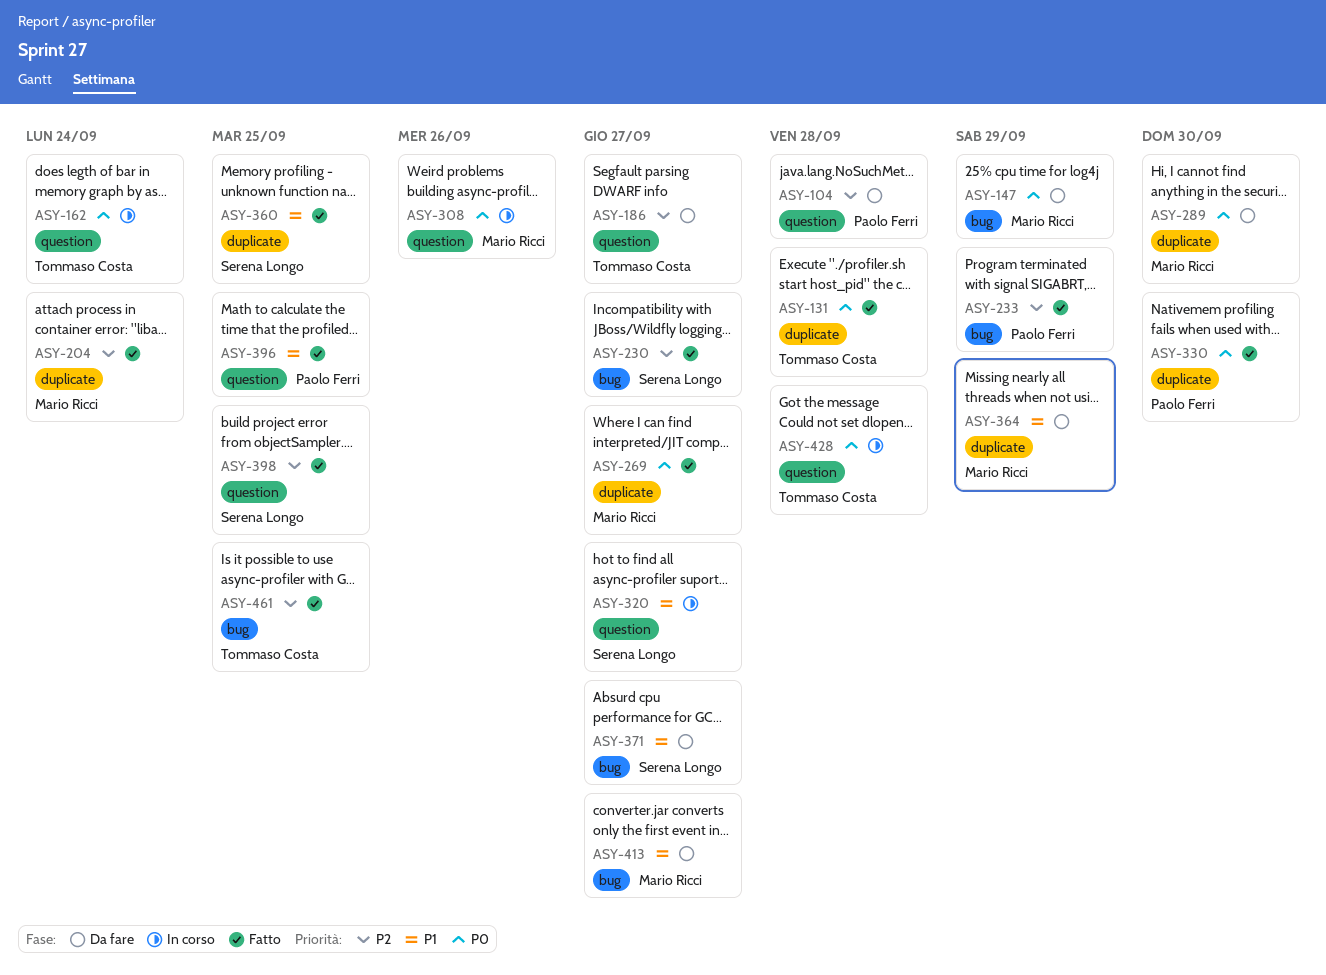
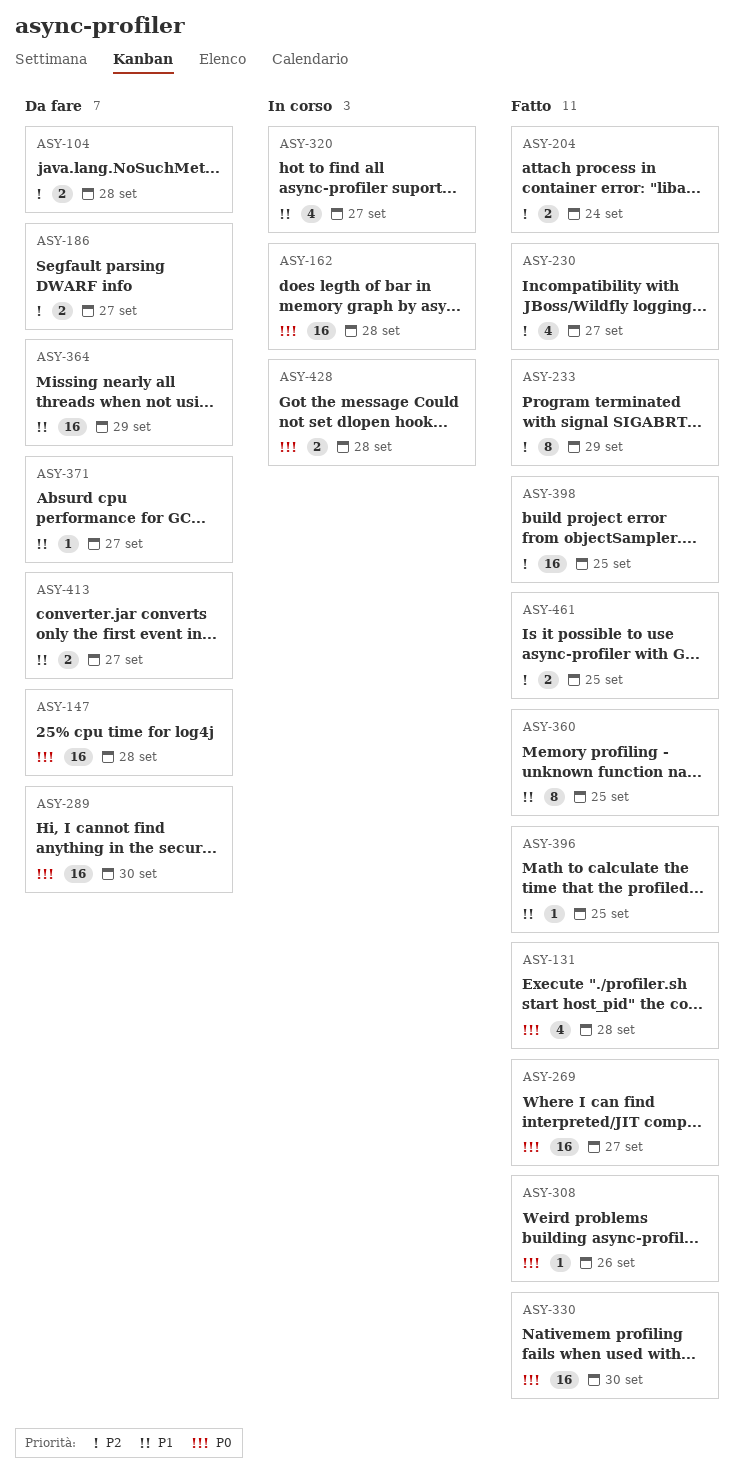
ASY-147, due: Sep 29 -> Sep 28
ASY-162, due: Sep 24 -> Sep 28
ASY-308, status: In corso -> Fatto

